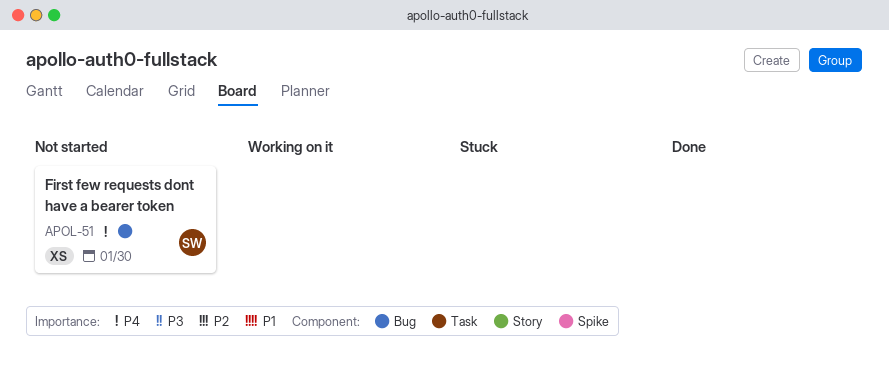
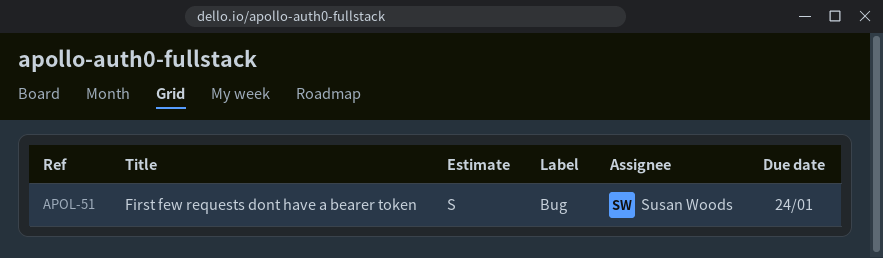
APOL-51, estimate: XS -> S
APOL-51, due: Jan 30 -> Jan 24

